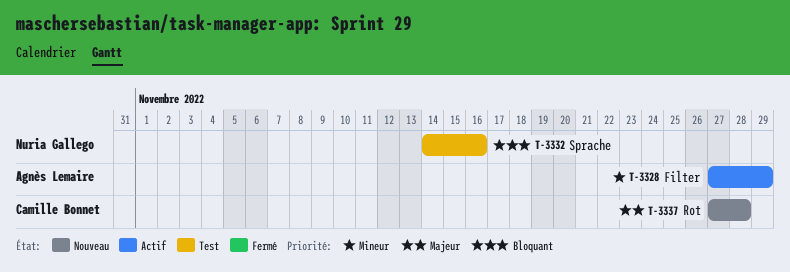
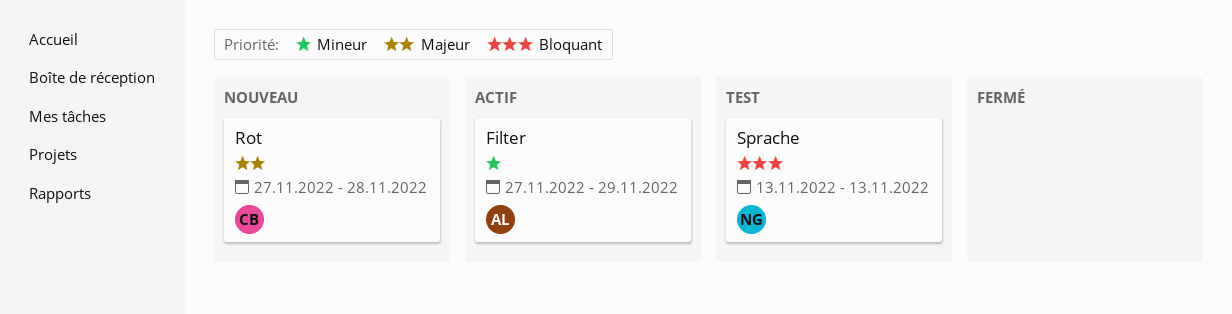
Sprache, start: Nov 14 -> Nov 13
Sprache, due: Nov 16 -> Nov 13

